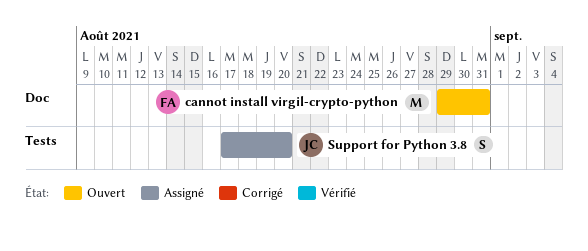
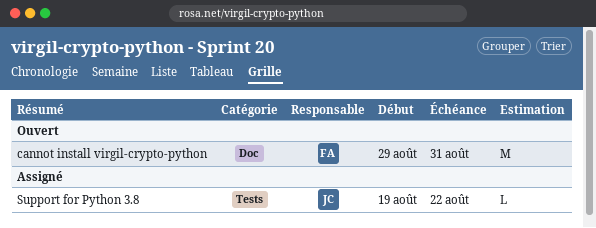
Support for Python 3.8, estimate: S -> L
Support for Python 3.8, start: Aug 17 -> Aug 19
Support for Python 3.8, due: Aug 20 -> Aug 22

